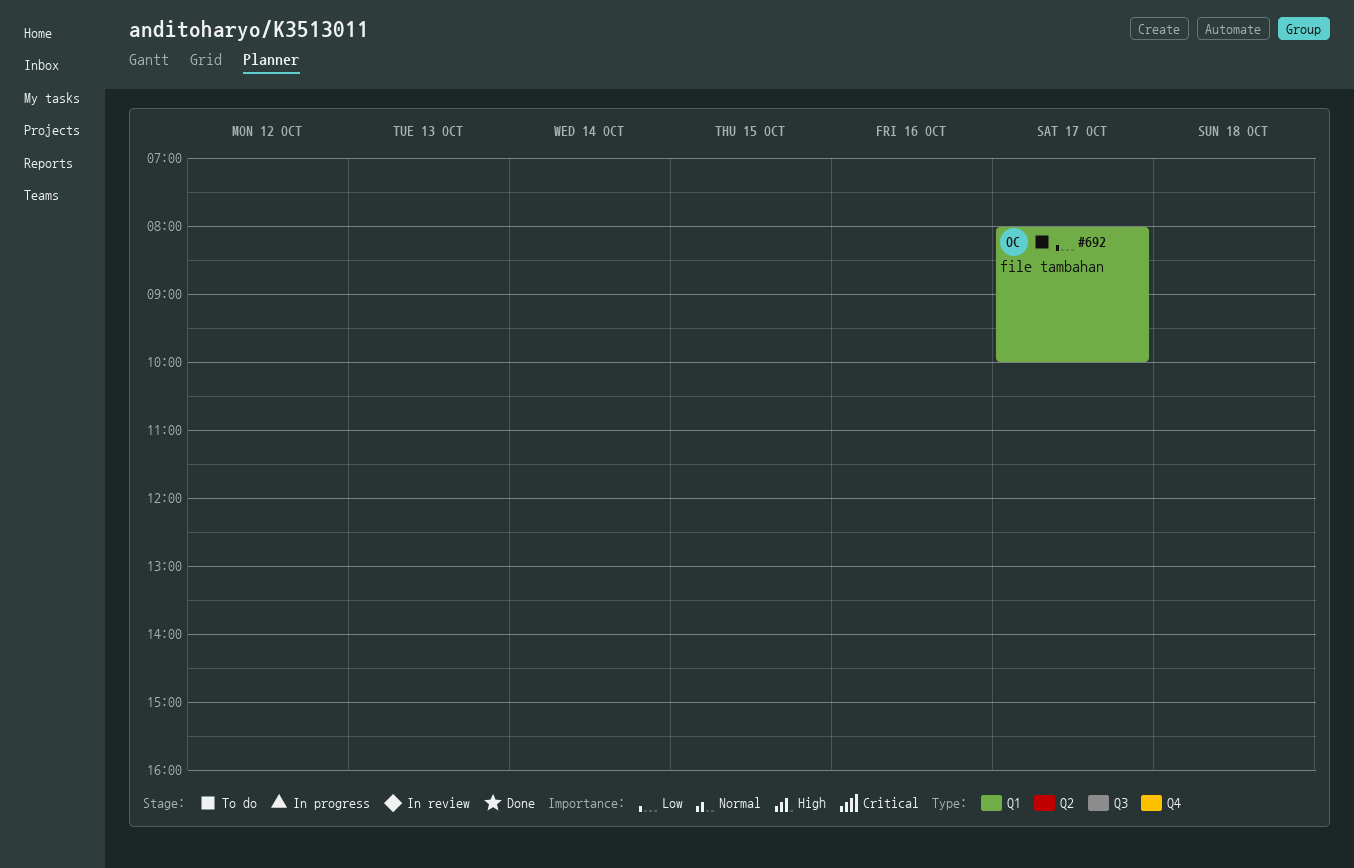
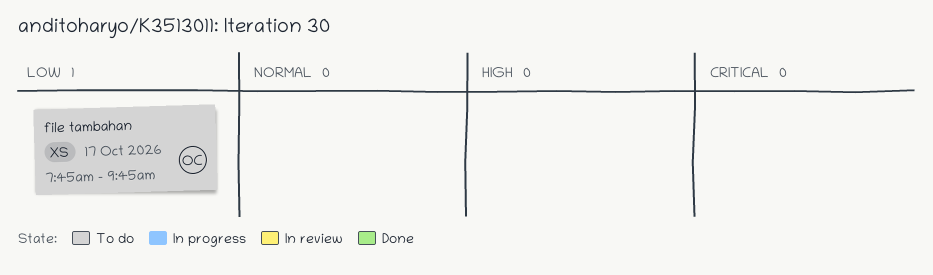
file tambahan, begins: 08:00 -> 07:45
file tambahan, ends: 10:00 -> 09:45

